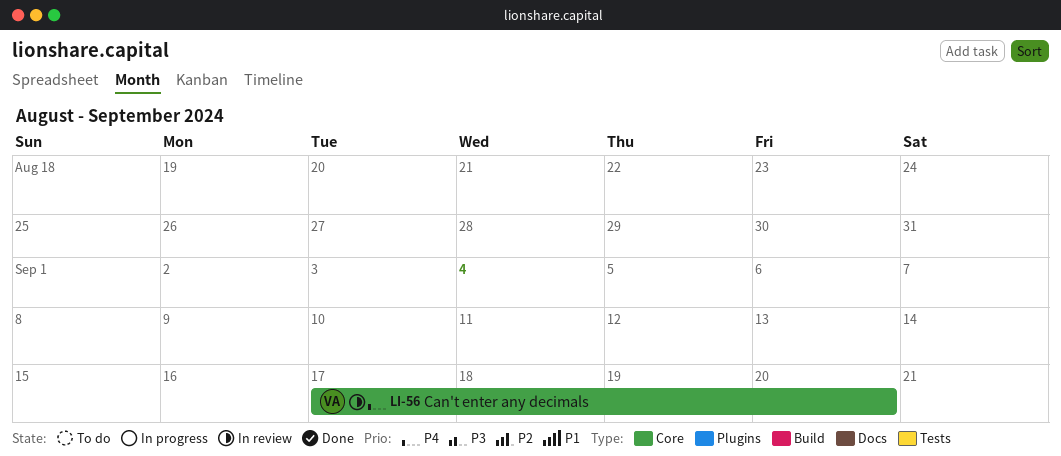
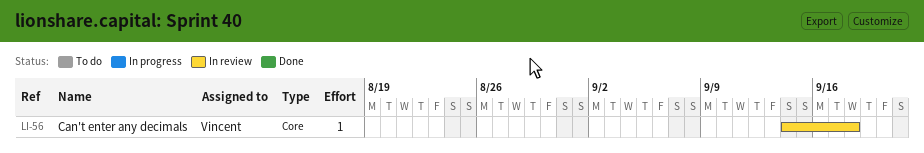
LI-56, start: Sep 17 -> Sep 14
LI-56, due: Sep 20 -> Sep 18

